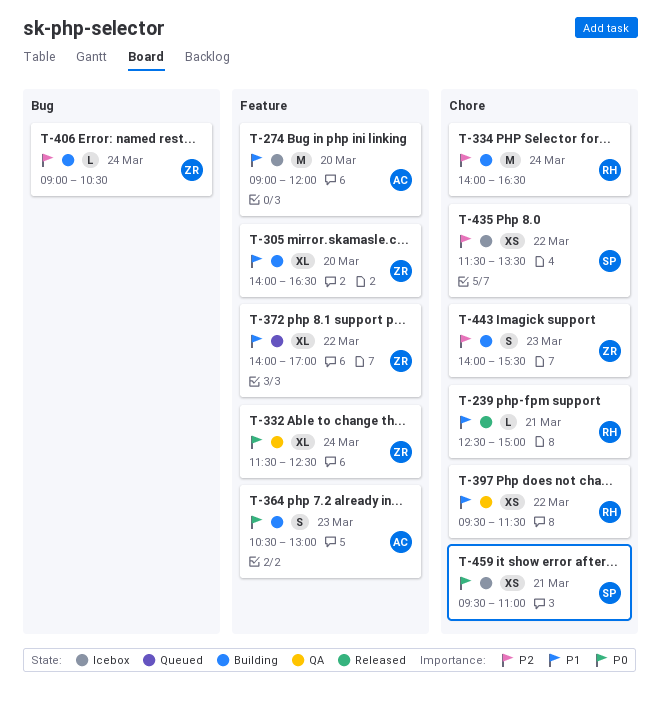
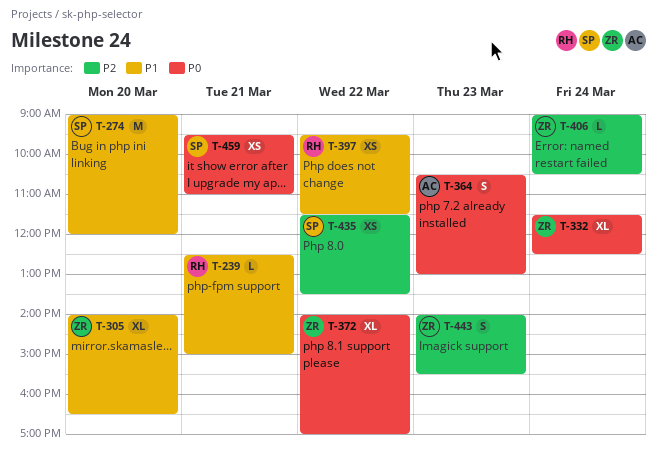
T-274, owner: AC -> SP
T-334: present -> none
T-372, priority: P1 -> P0

